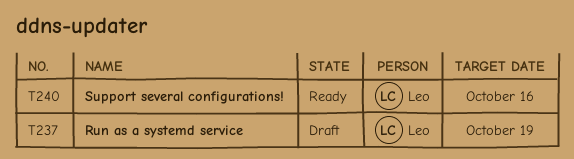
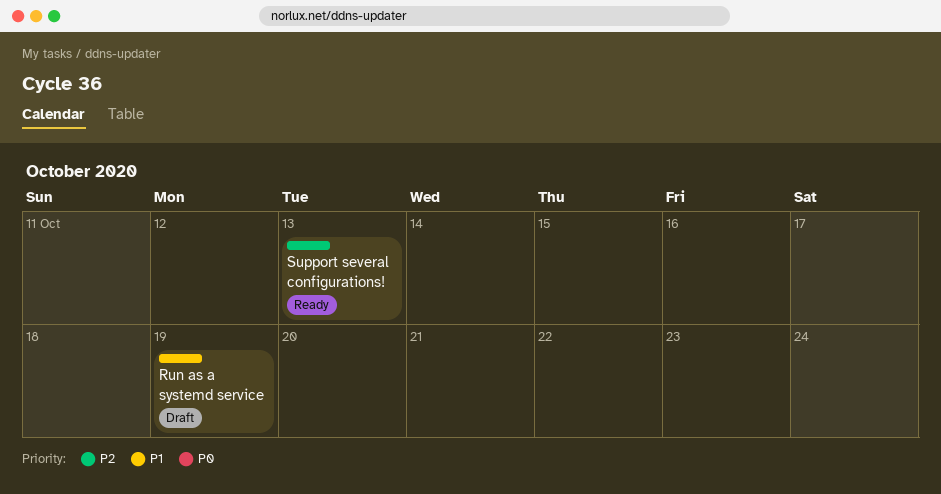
Support several configurations!, due: Oct 16 -> Oct 13

